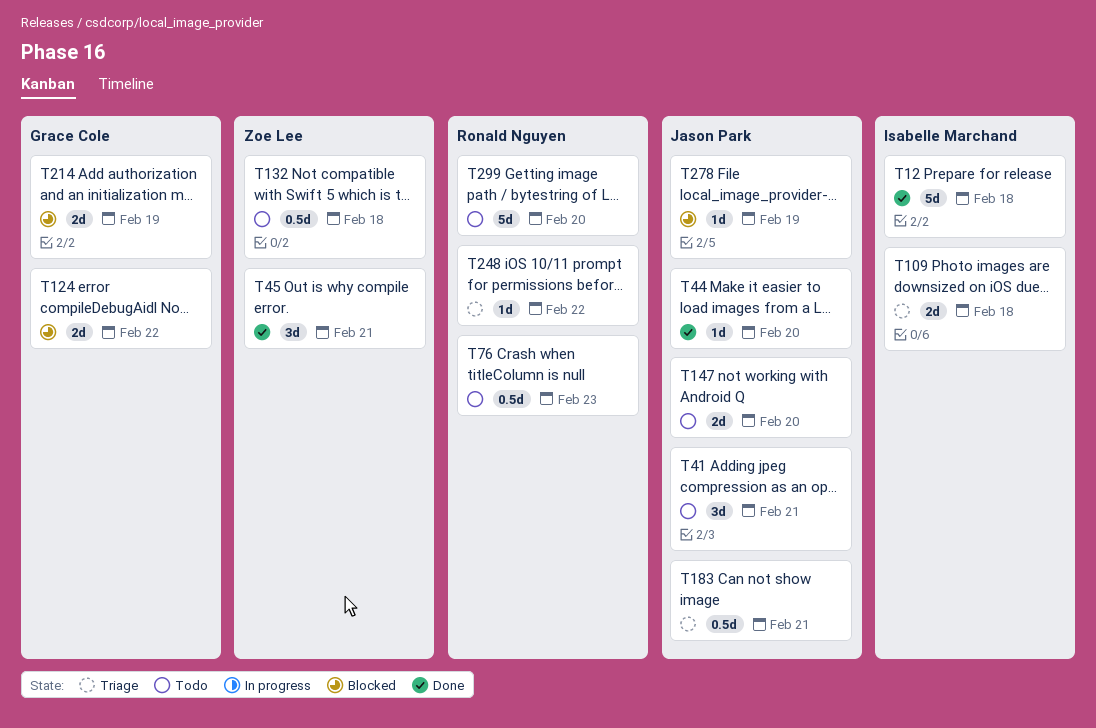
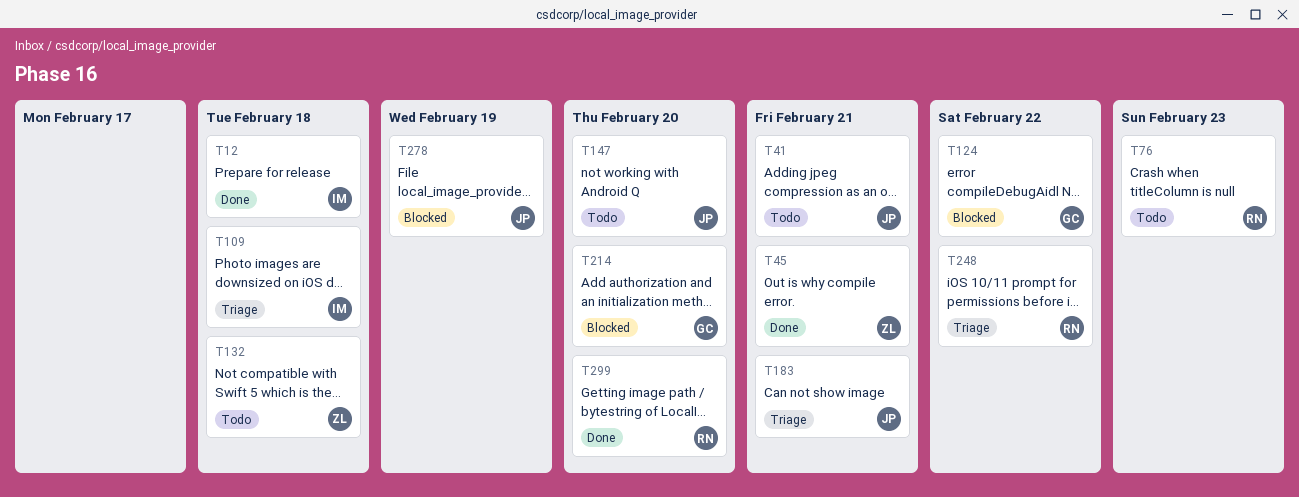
T44: present -> none
T214, due: Feb 19 -> Feb 20
T299, status: Todo -> Done

